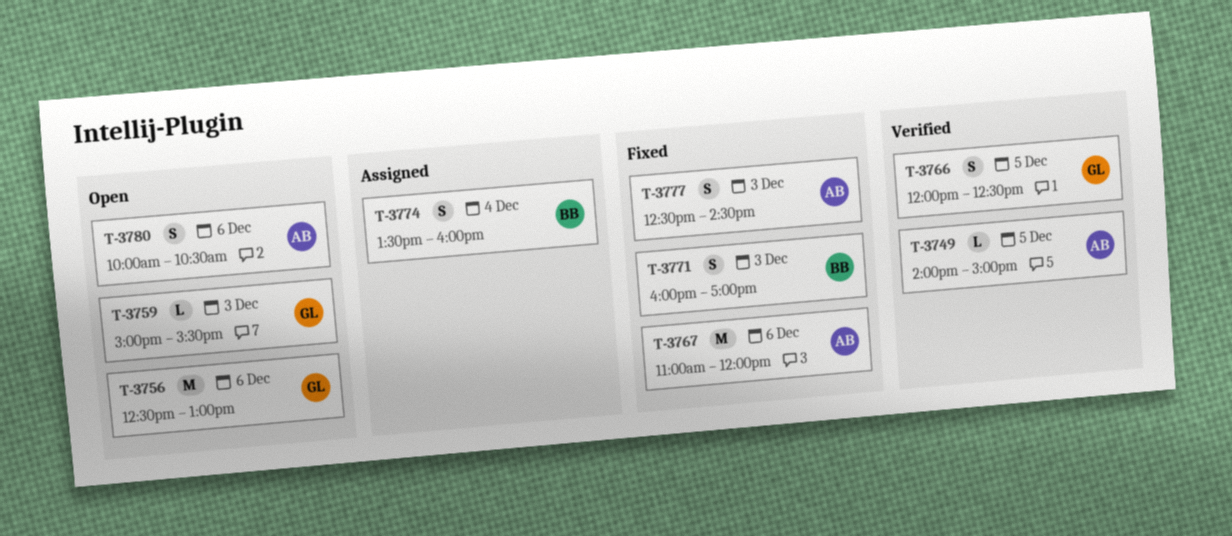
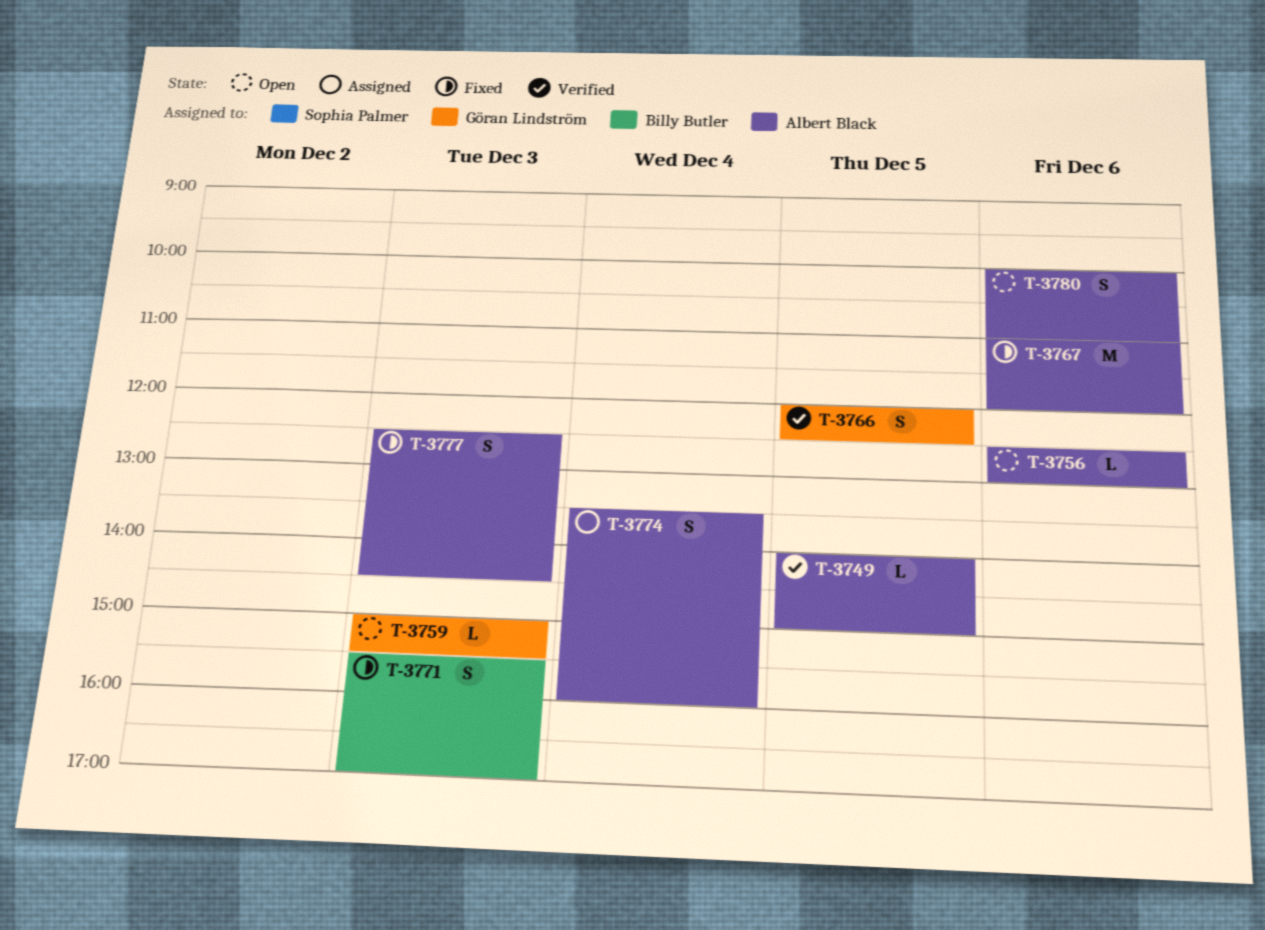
T-3756, owner: Göran Lindström -> Albert Black
T-3756, estimate: M -> L
T-3771, begins: 16:00 -> 15:30
T-3774, owner: Billy Butler -> Albert Black
T-3780, ends: 10:30 -> 11:00

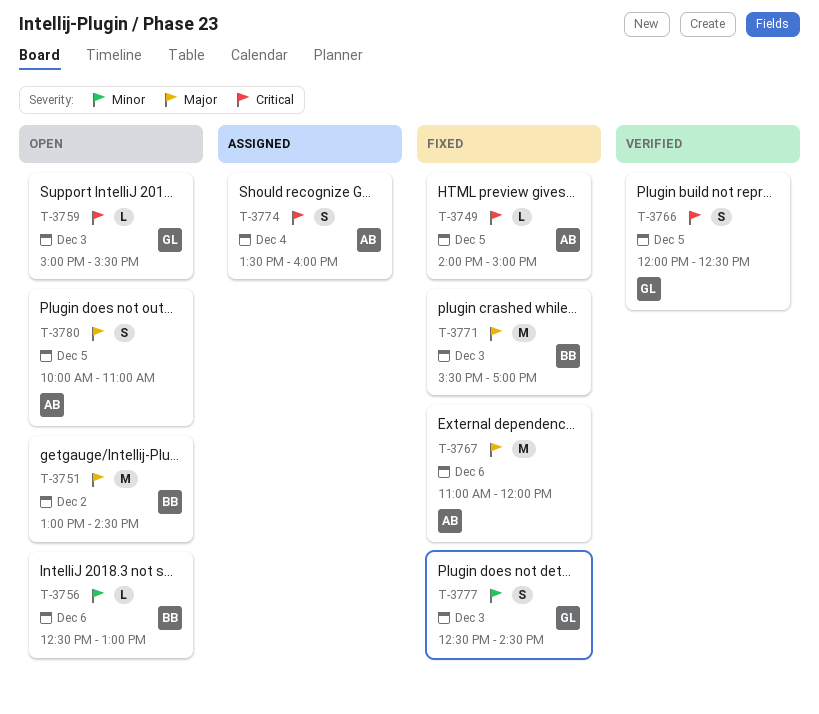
T-3749, status: Verified -> Fixed
T-3751: none -> present
T-3756, owner: Albert Black -> Billy Butler
T-3771, estimate: S -> M
T-3777, owner: Albert Black -> Göran Lindström
T-3780, day: Dec 6 -> Dec 5

